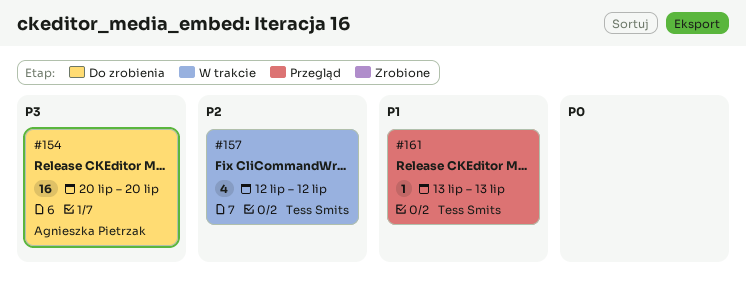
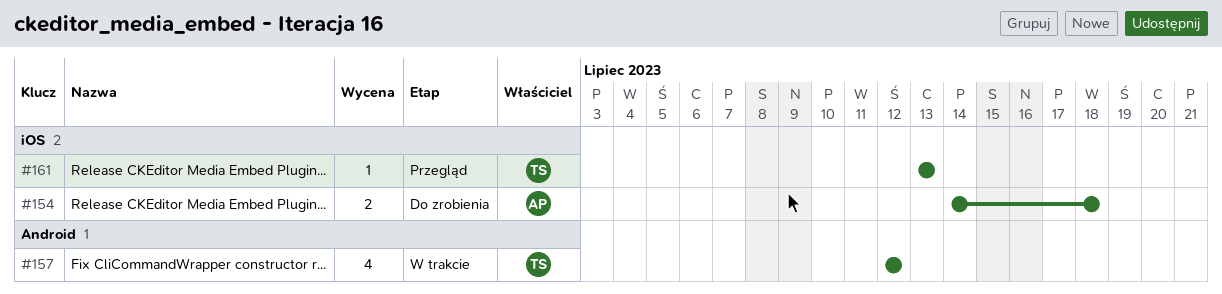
#154, estimate: 16 -> 2
#154, start: Jul 20 -> Jul 14
#154, due: Jul 20 -> Jul 18

